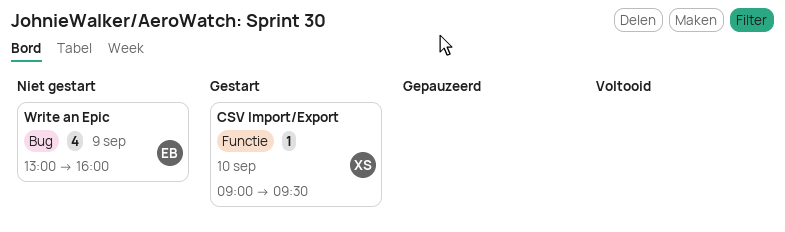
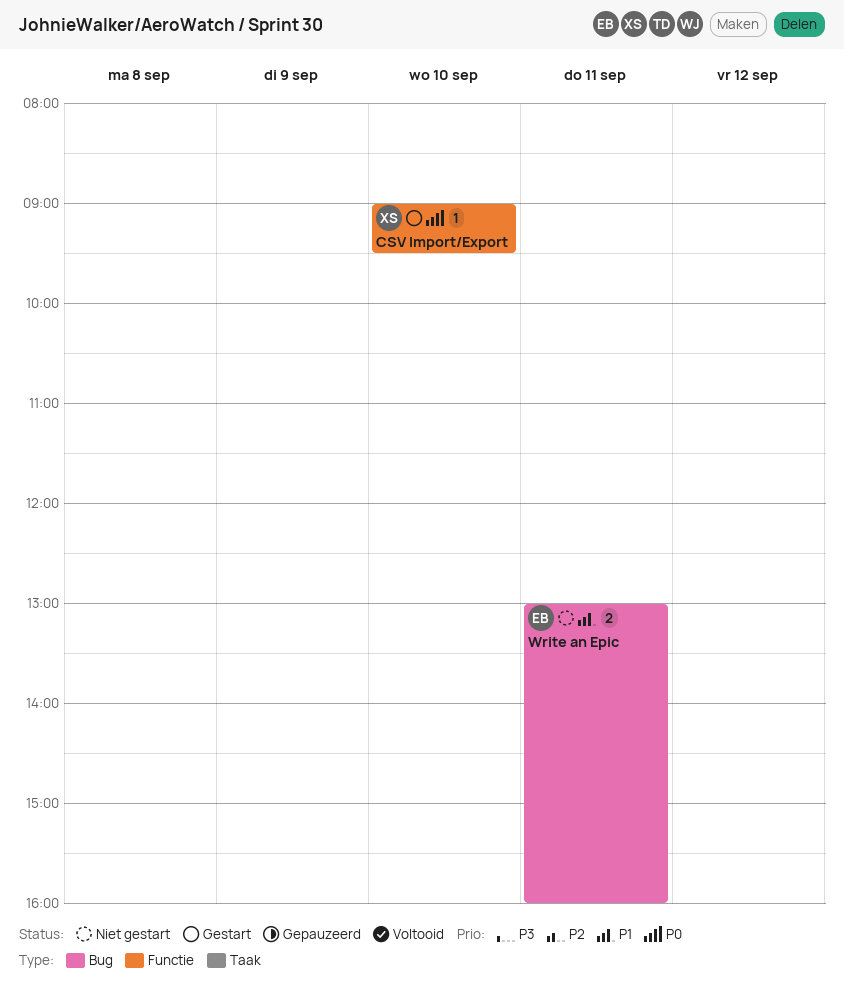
Write an Epic, estimate: 4 -> 2
Write an Epic, day: Sep 9 -> Sep 11

